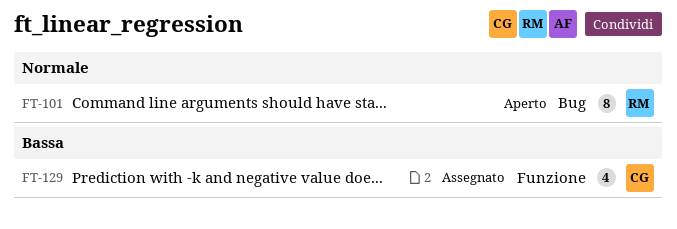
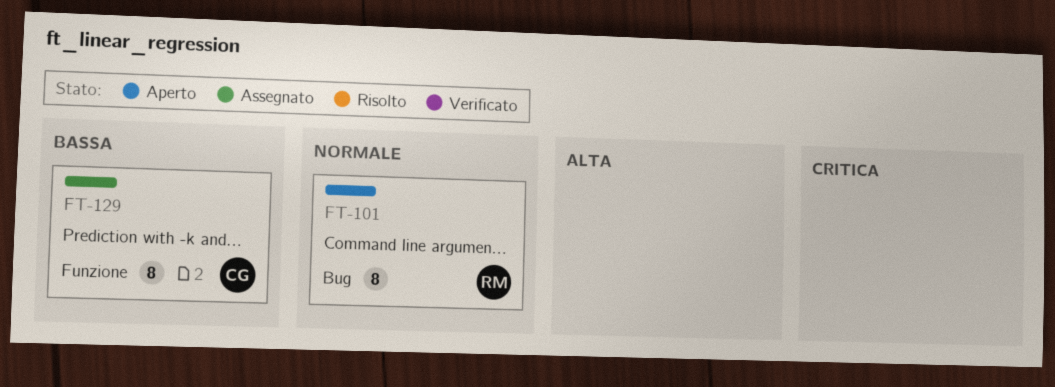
FT-129, estimate: 4 -> 8

